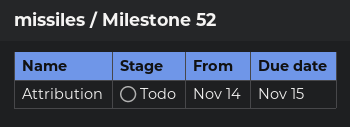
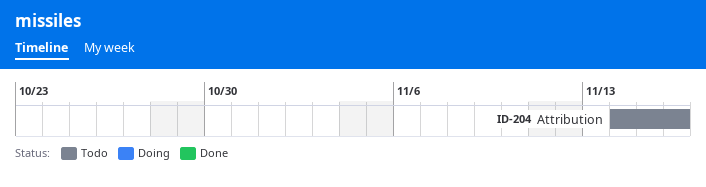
Attribution, due: Nov 15 -> Nov 16

